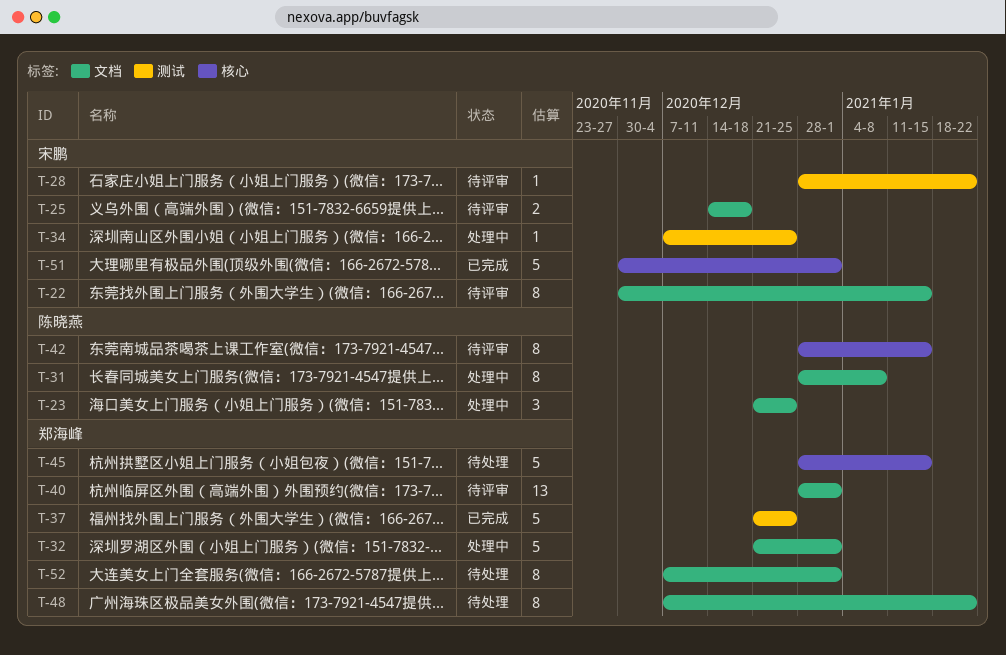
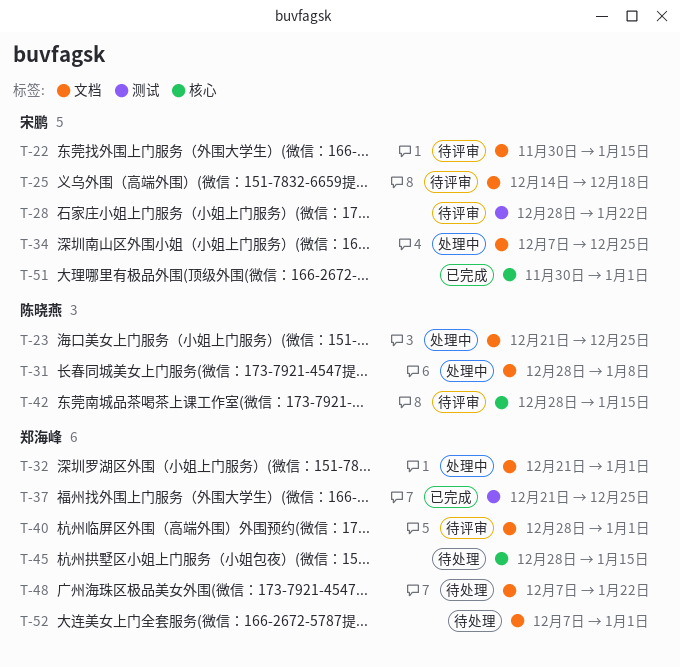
T-34, label: 测试 -> 文档

